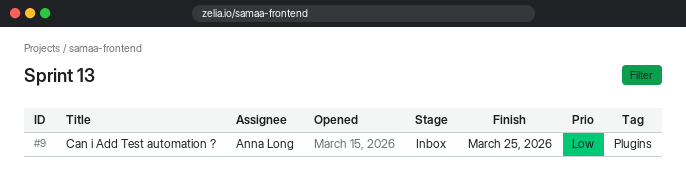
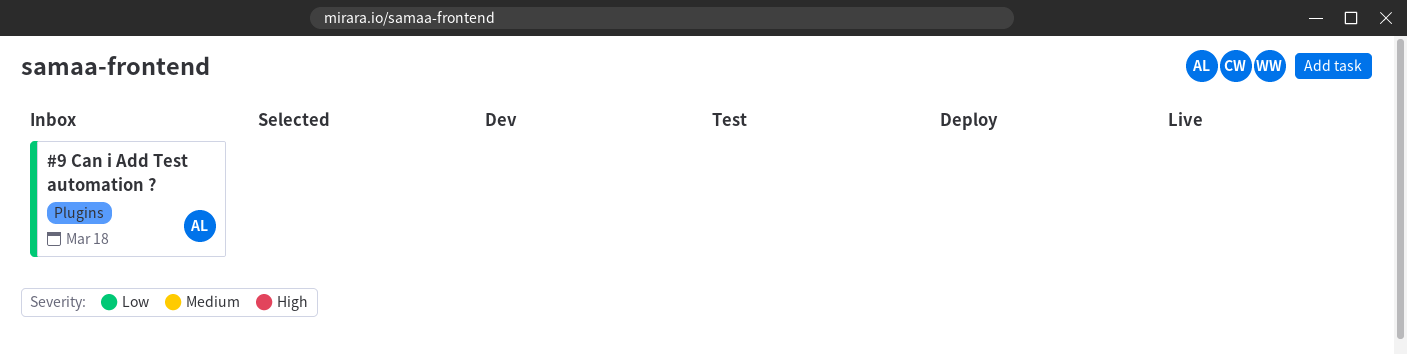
#9, due: Mar 25 -> Mar 18

